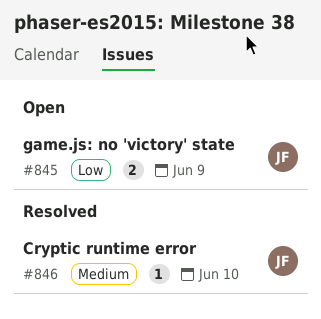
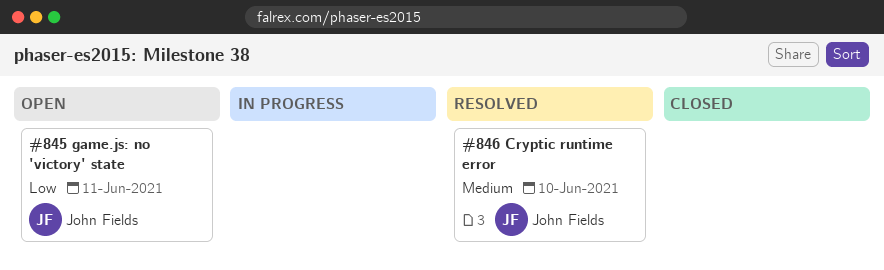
#845, due: Jun 9 -> Jun 11

